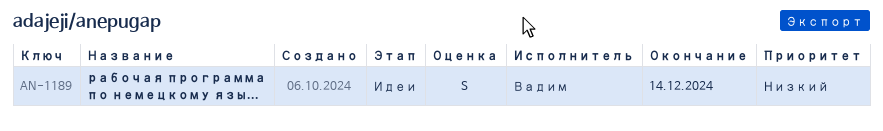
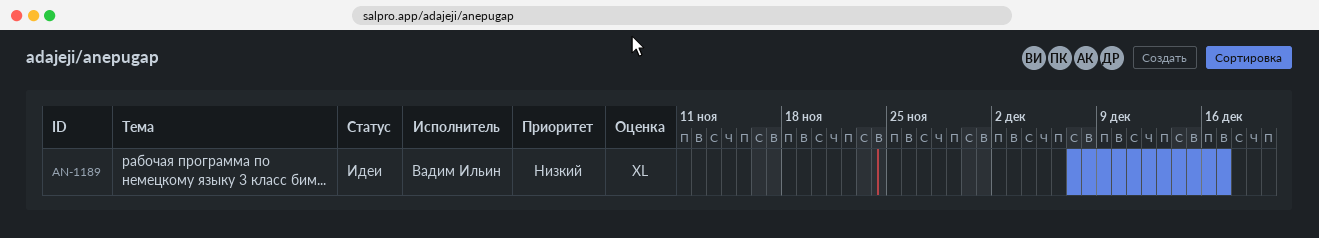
AN-1189, estimate: S -> XL
AN-1189, due: Dec 14 -> Dec 17

